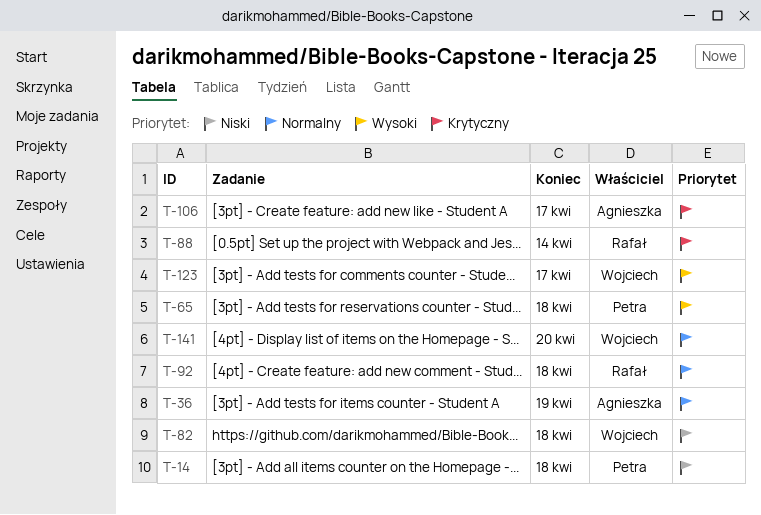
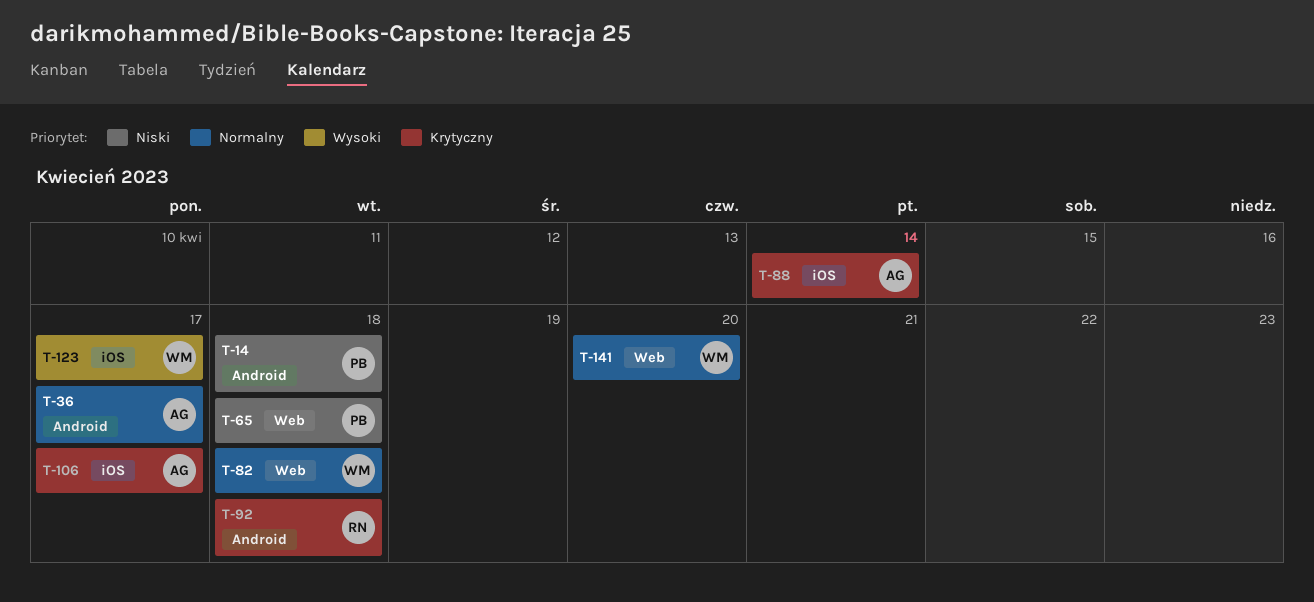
T-36, due: Apr 19 -> Apr 17
T-65, priority: Wysoki -> Niski
T-82, priority: Niski -> Normalny
T-88, owner: Rafał -> Agnieszka
T-92, priority: Normalny -> Krytyczny

